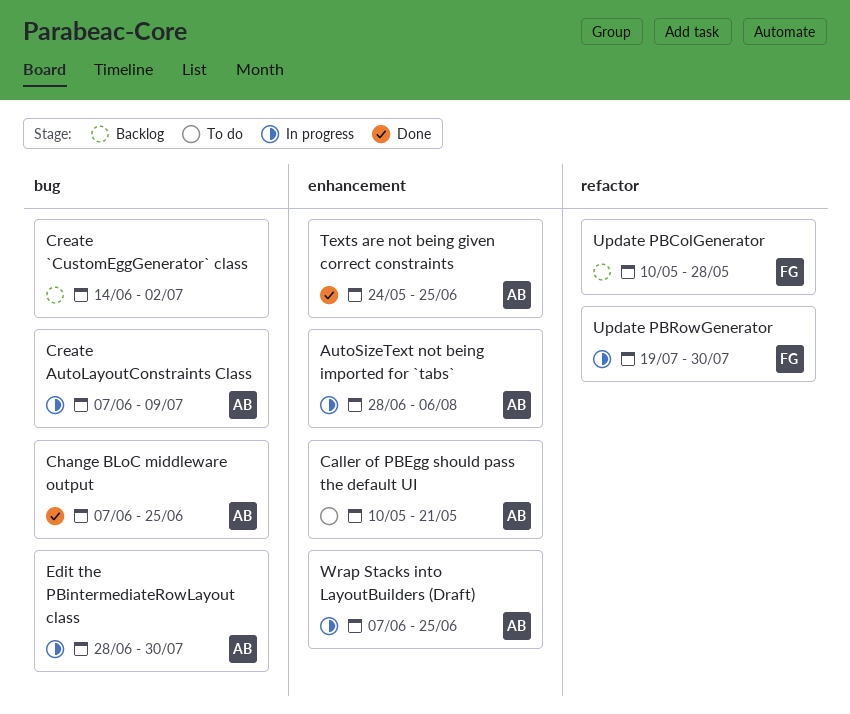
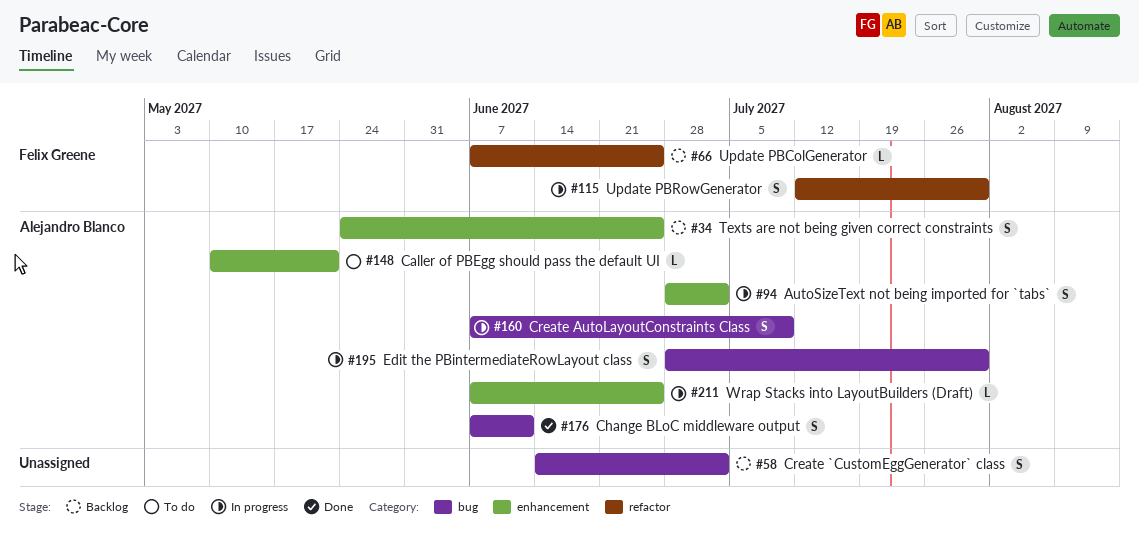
AutoSizeText not being imported for `tabs`, due: Aug 6 -> Jul 2
Change BLoC middleware output, due: Jun 25 -> Jun 11
Texts are not being given correct constraints, status: Done -> Backlog
Update PBColGenerator, start: May 10 -> Jun 7
Update PBColGenerator, due: May 28 -> Jun 25
Update PBRowGenerator, start: Jul 19 -> Jul 12

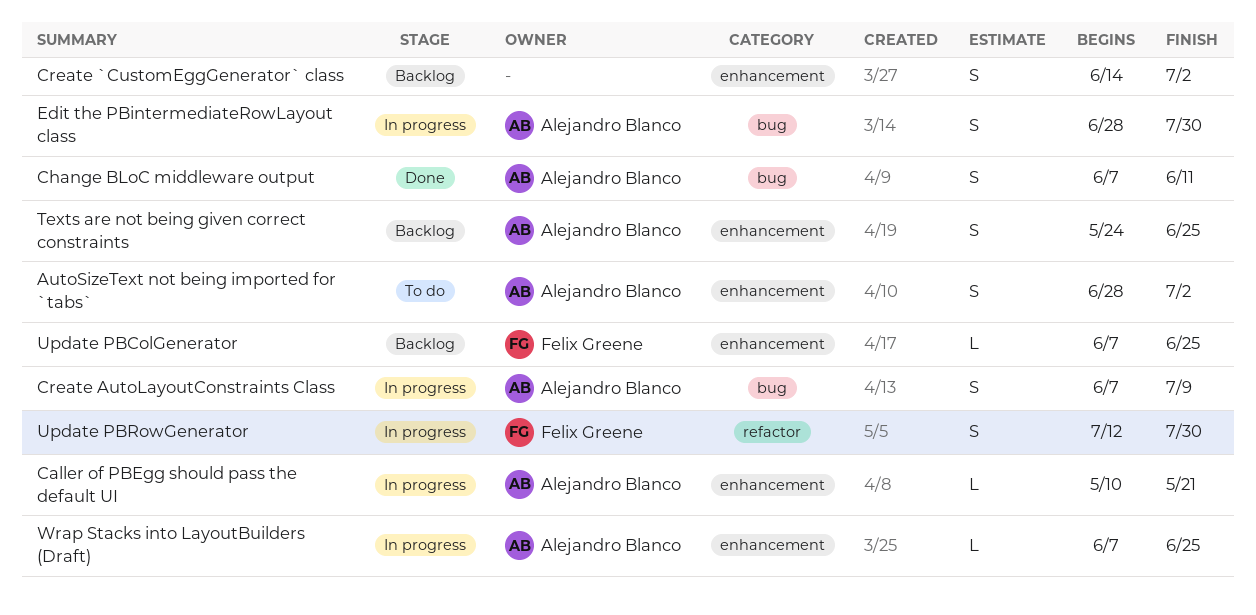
AutoSizeText not being imported for `tabs`, status: In progress -> To do
Caller of PBEgg should pass the default UI, status: To do -> In progress
Create `CustomEggGenerator` class, label: bug -> enhancement
Update PBColGenerator, label: refactor -> enhancement

